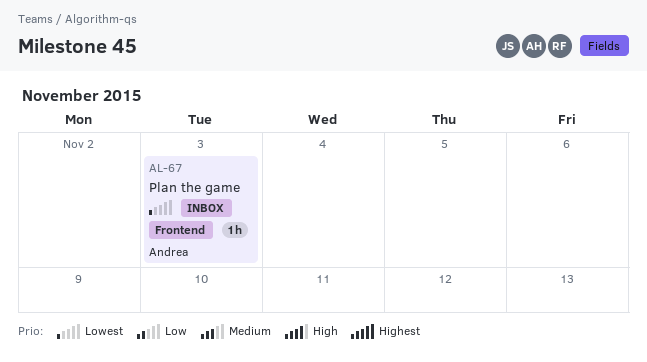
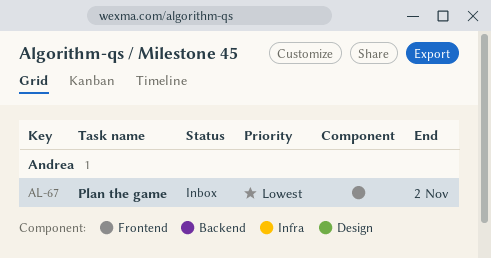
AL-67, due: Nov 3 -> Nov 2

